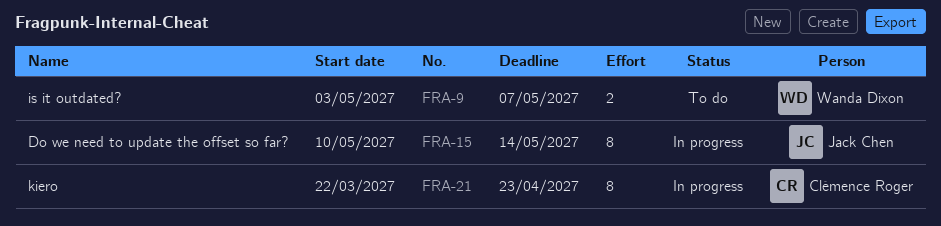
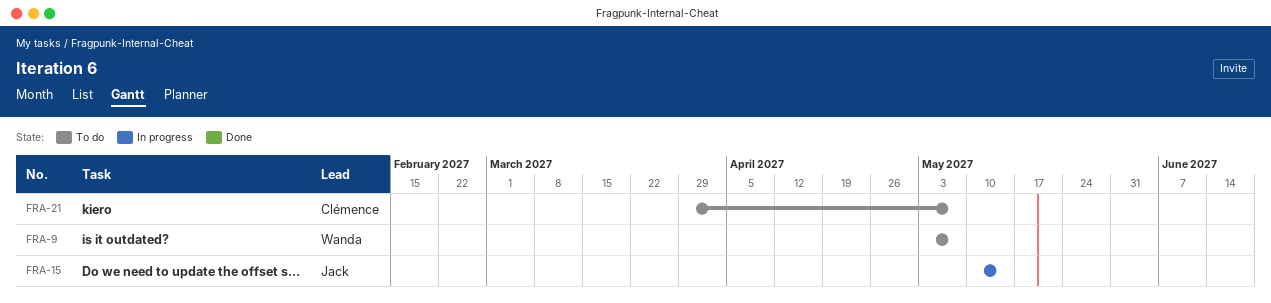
FRA-21, status: In progress -> To do
FRA-21, start: Mar 22 -> Mar 29
FRA-21, due: Apr 23 -> May 7

